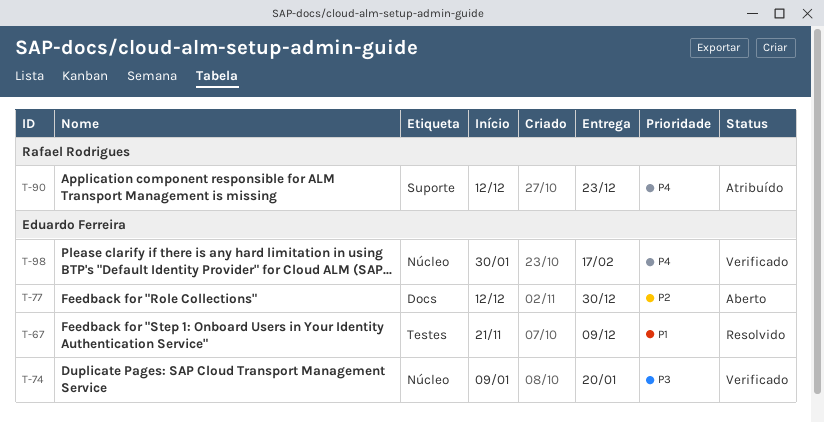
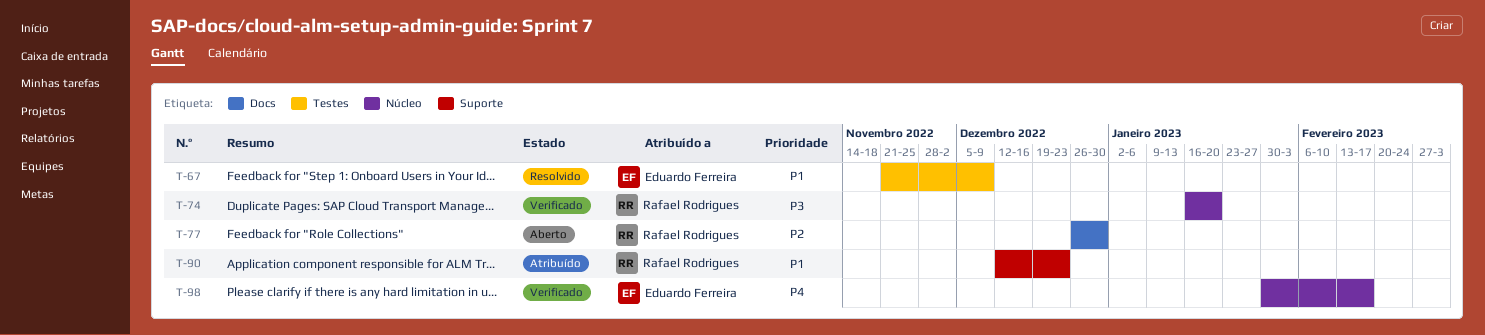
T-74, owner: Eduardo Ferreira -> Rafael Rodrigues
T-74, start: Jan 9 -> Jan 16
T-77, owner: Eduardo Ferreira -> Rafael Rodrigues
T-77, start: Dec 12 -> Dec 26
T-90, priority: P4 -> P1

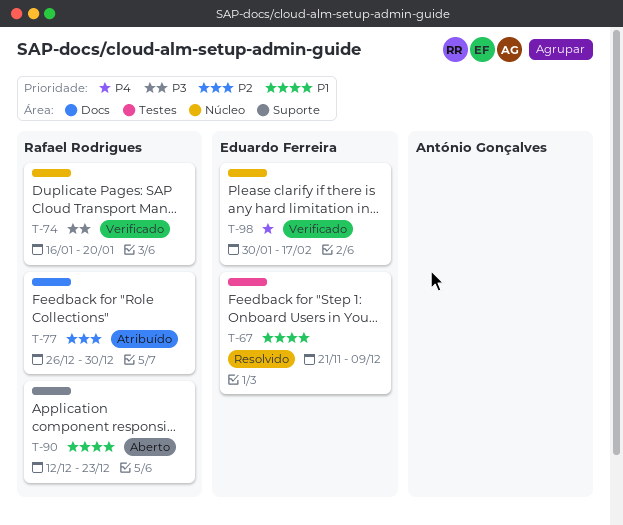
T-77, status: Aberto -> Atribuído
T-90, status: Atribuído -> Aberto

